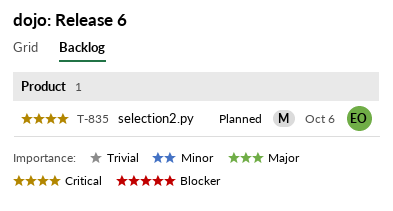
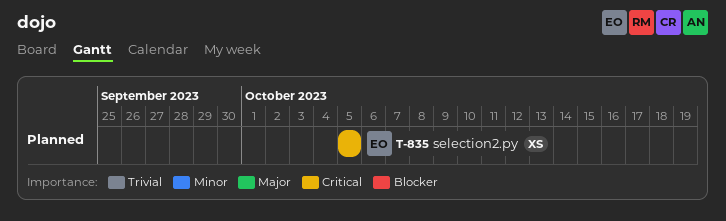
T-835, estimate: M -> XS
T-835, due: Oct 6 -> Oct 5

